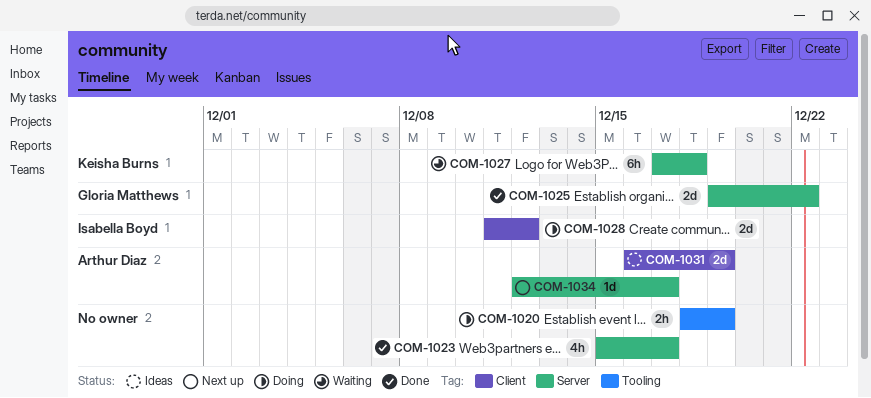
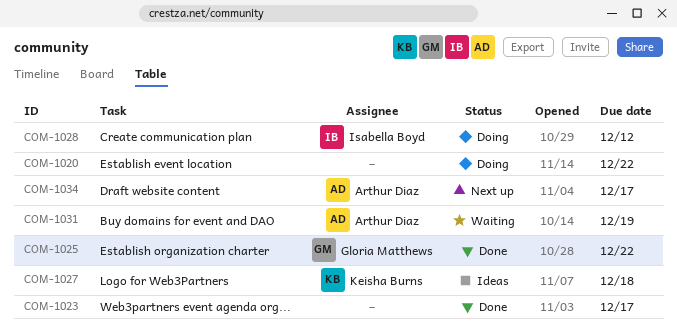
COM-1020, due: Dec 19 -> Dec 22
COM-1027, status: Waiting -> Ideas
COM-1031, status: Ideas -> Waiting

